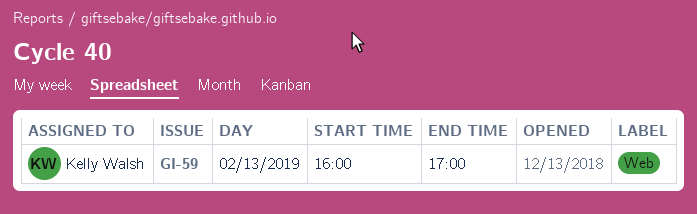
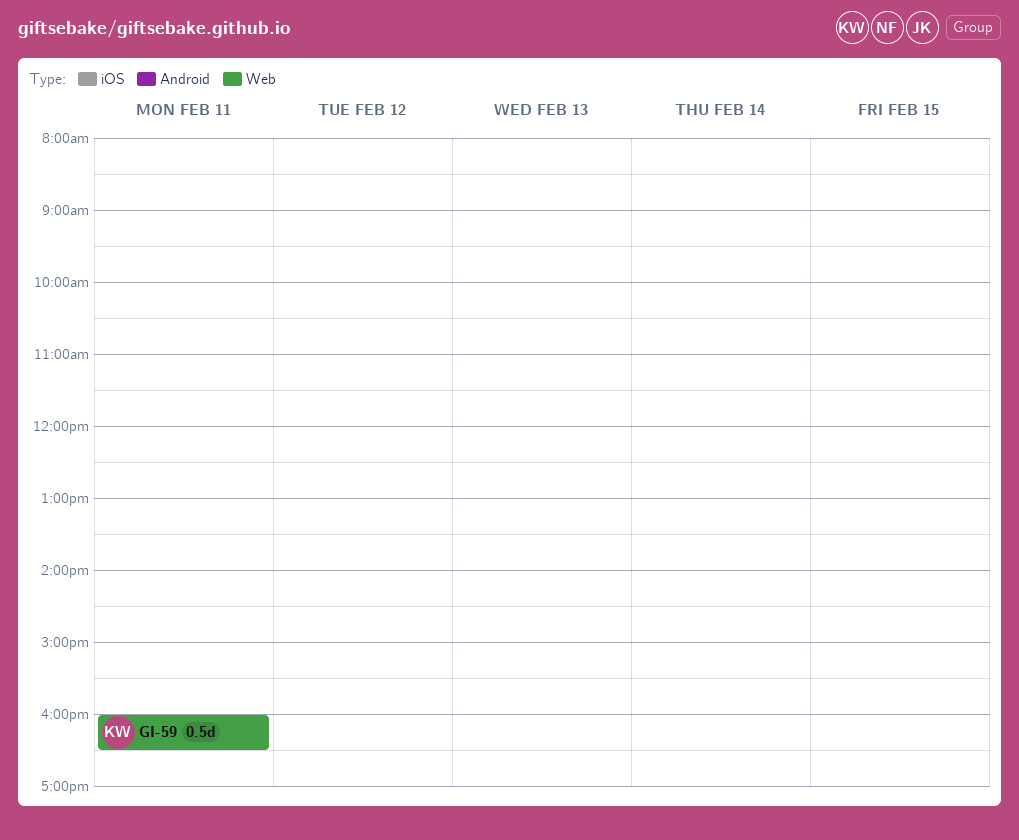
GI-59, day: Feb 13 -> Feb 11
GI-59, ends: 17:00 -> 16:30

